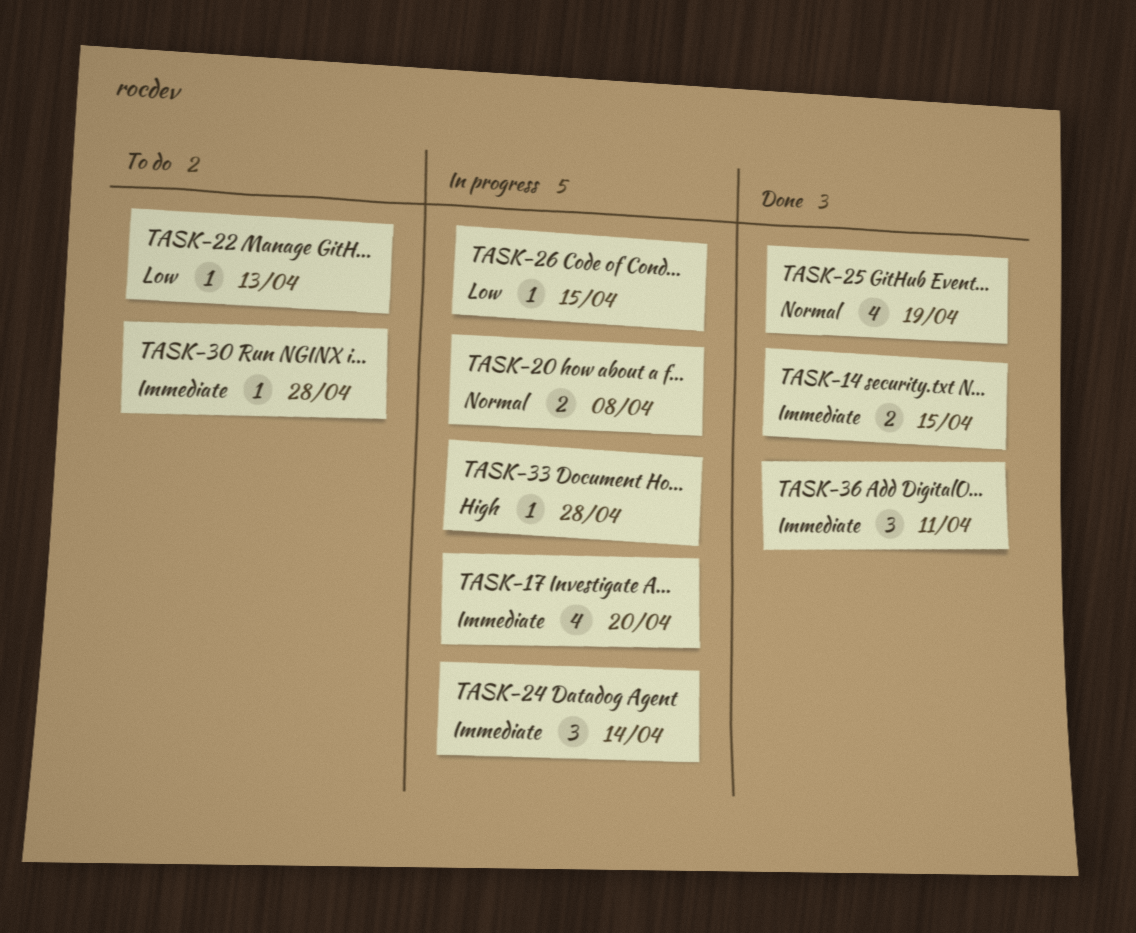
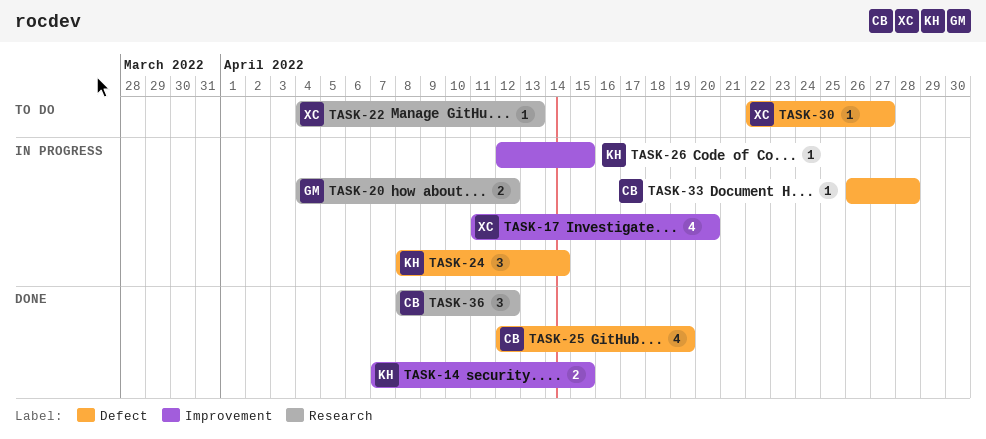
TASK-20, due: Apr 8 -> Apr 12
TASK-30, due: Apr 28 -> Apr 27
TASK-36, due: Apr 11 -> Apr 12

